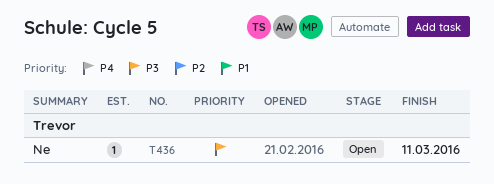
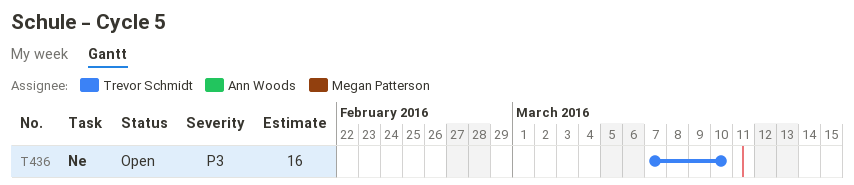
T436, estimate: 1 -> 16
T436, due: Mar 11 -> Mar 10

